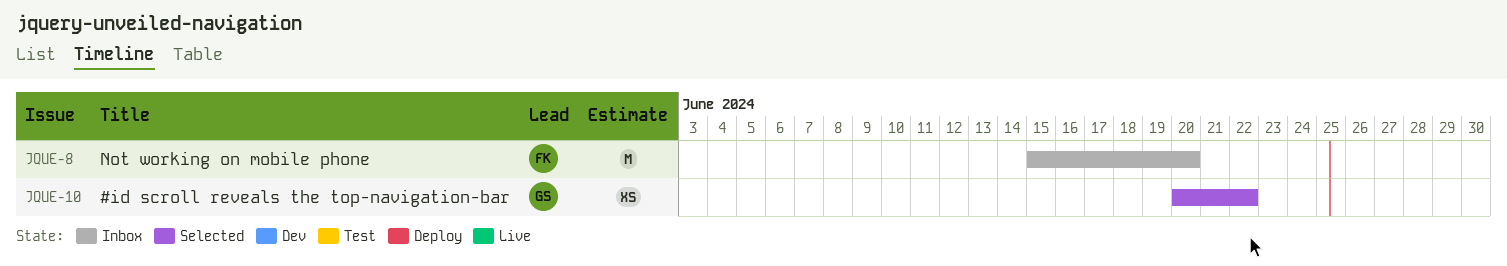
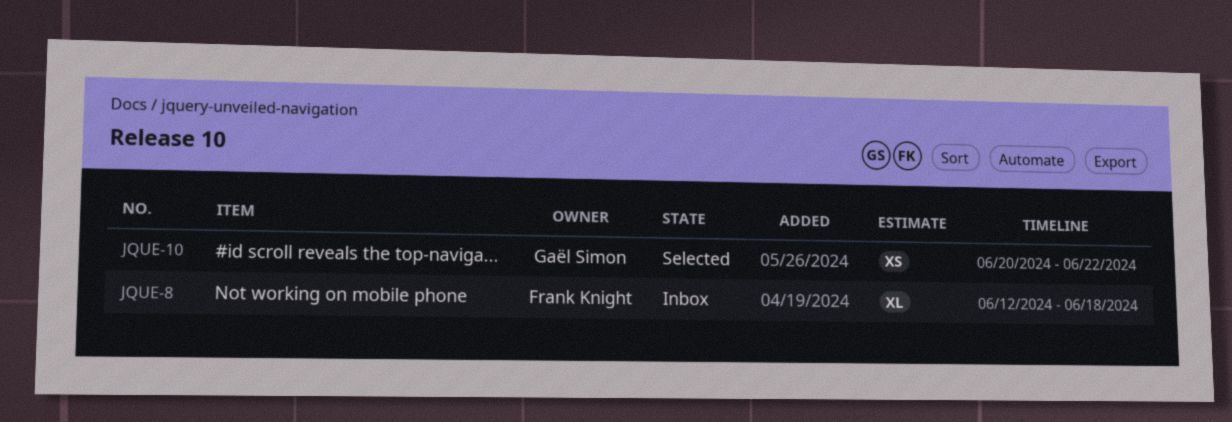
JQUE-8, estimate: M -> XL
JQUE-8, start: Jun 15 -> Jun 12
JQUE-8, due: Jun 20 -> Jun 18

